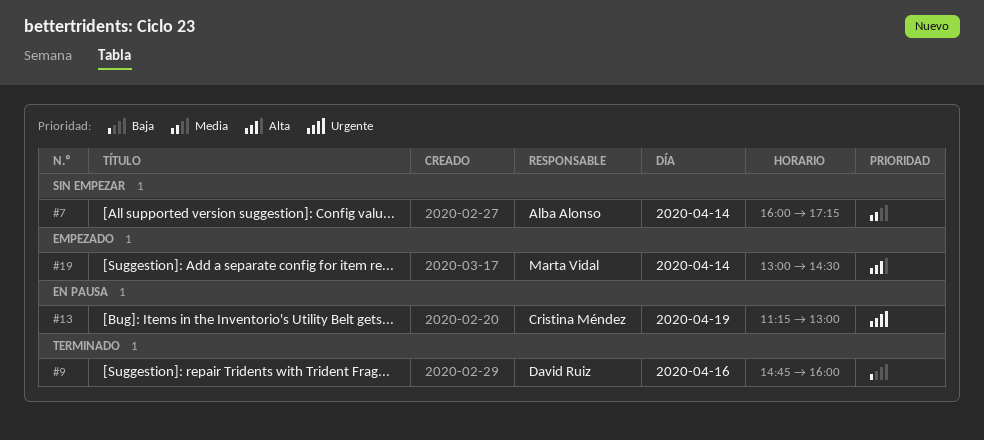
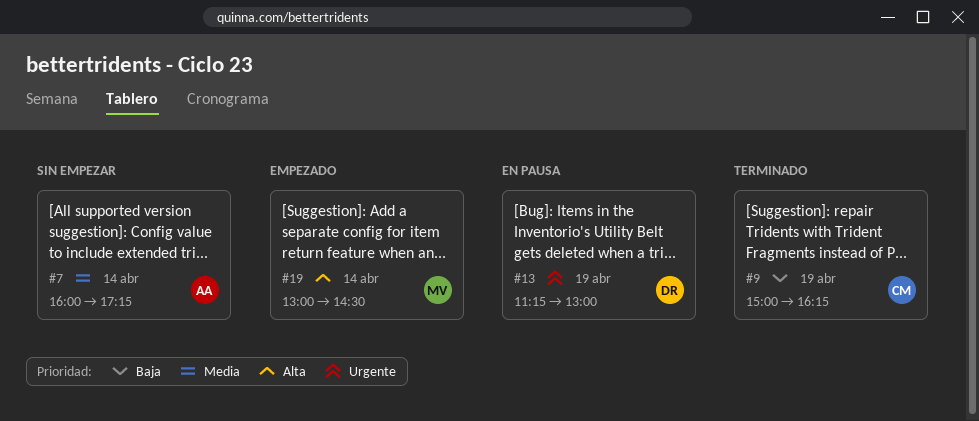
#9, owner: David Ruiz -> Cristina Méndez
#9, day: Apr 16 -> Apr 19
#9, begins: 14:45 -> 15:00
#9, ends: 16:00 -> 16:15
#13, owner: Cristina Méndez -> David Ruiz

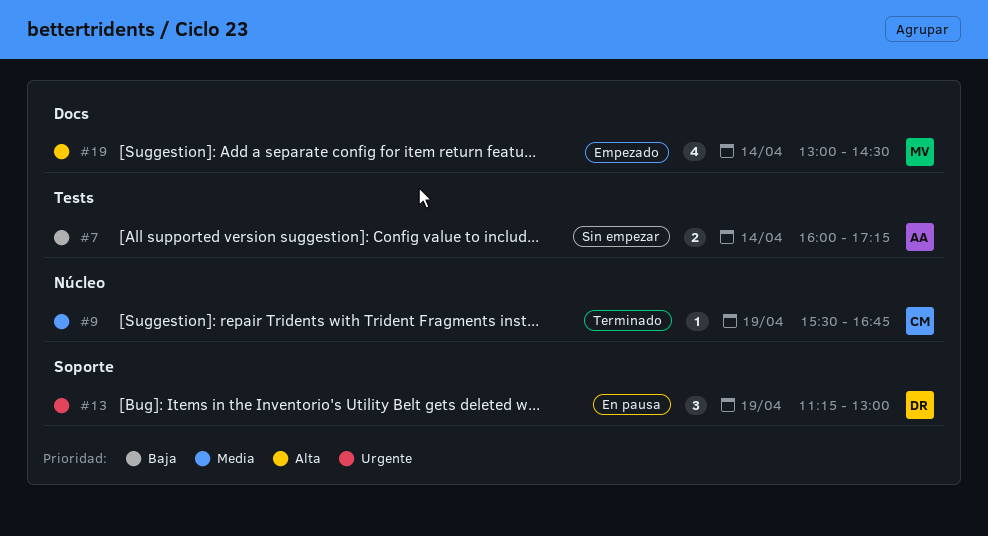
#7, priority: Media -> Baja
#9, priority: Baja -> Media
#9, begins: 15:00 -> 15:30
#9, ends: 16:15 -> 16:45

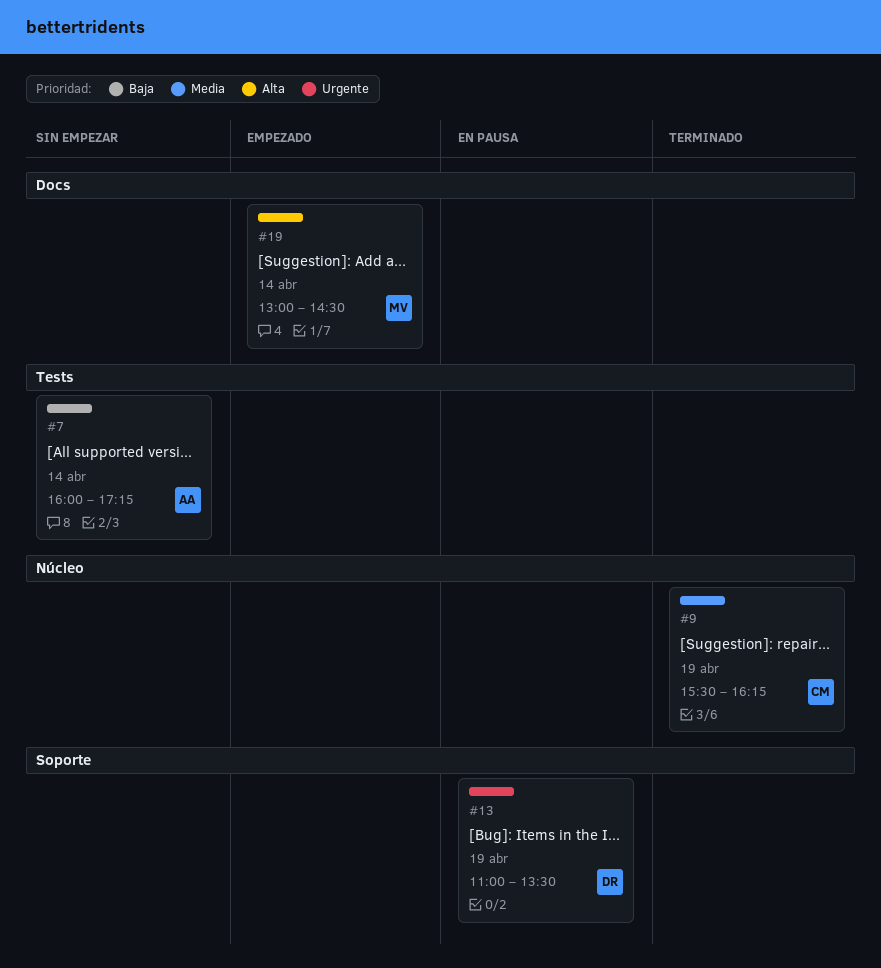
#9, ends: 16:45 -> 16:15
#13, begins: 11:15 -> 11:00
#13, ends: 13:00 -> 13:30

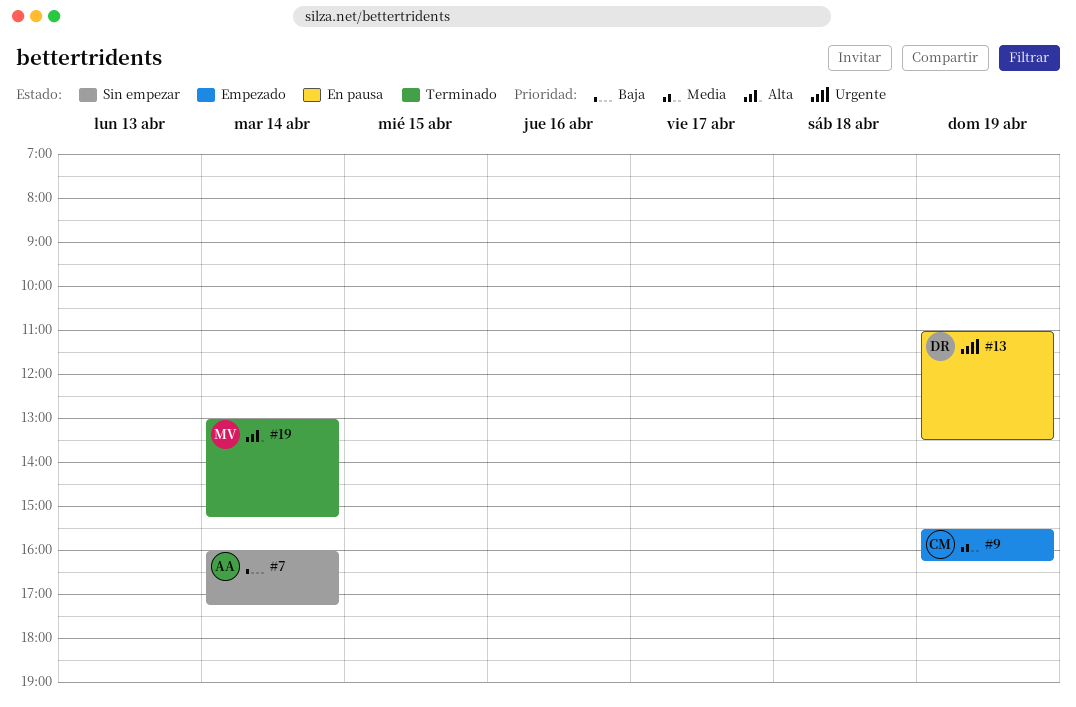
#9, status: Terminado -> Empezado
#19, status: Empezado -> Terminado
#19, ends: 14:30 -> 15:15

